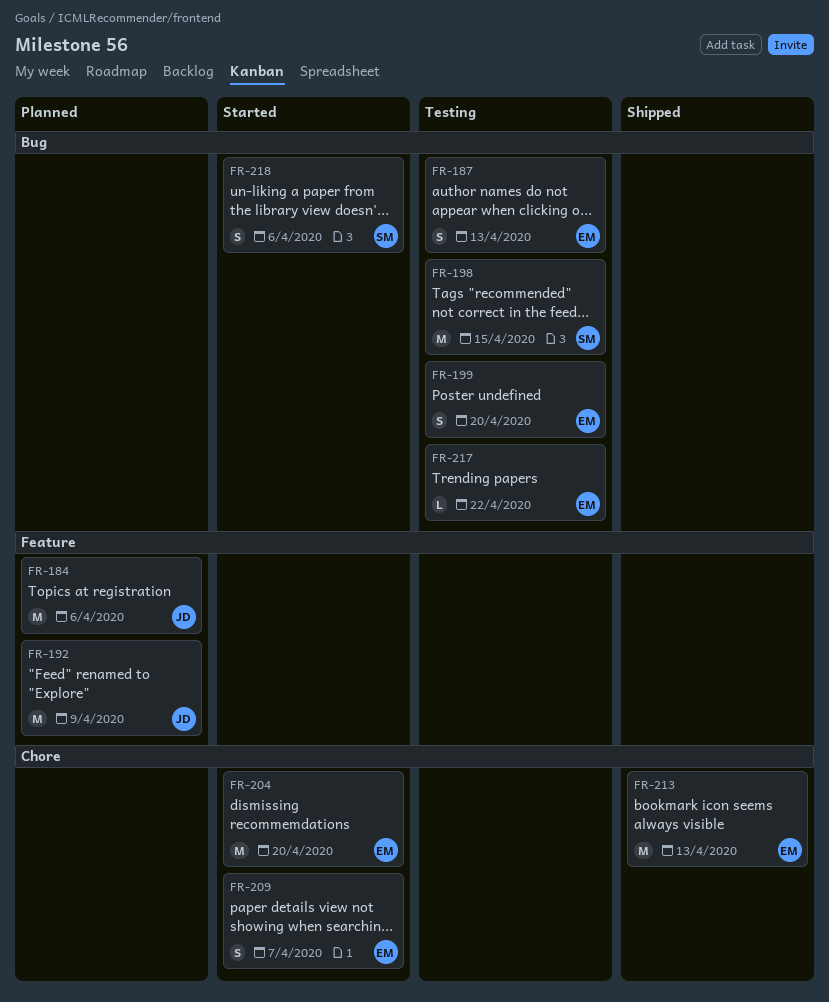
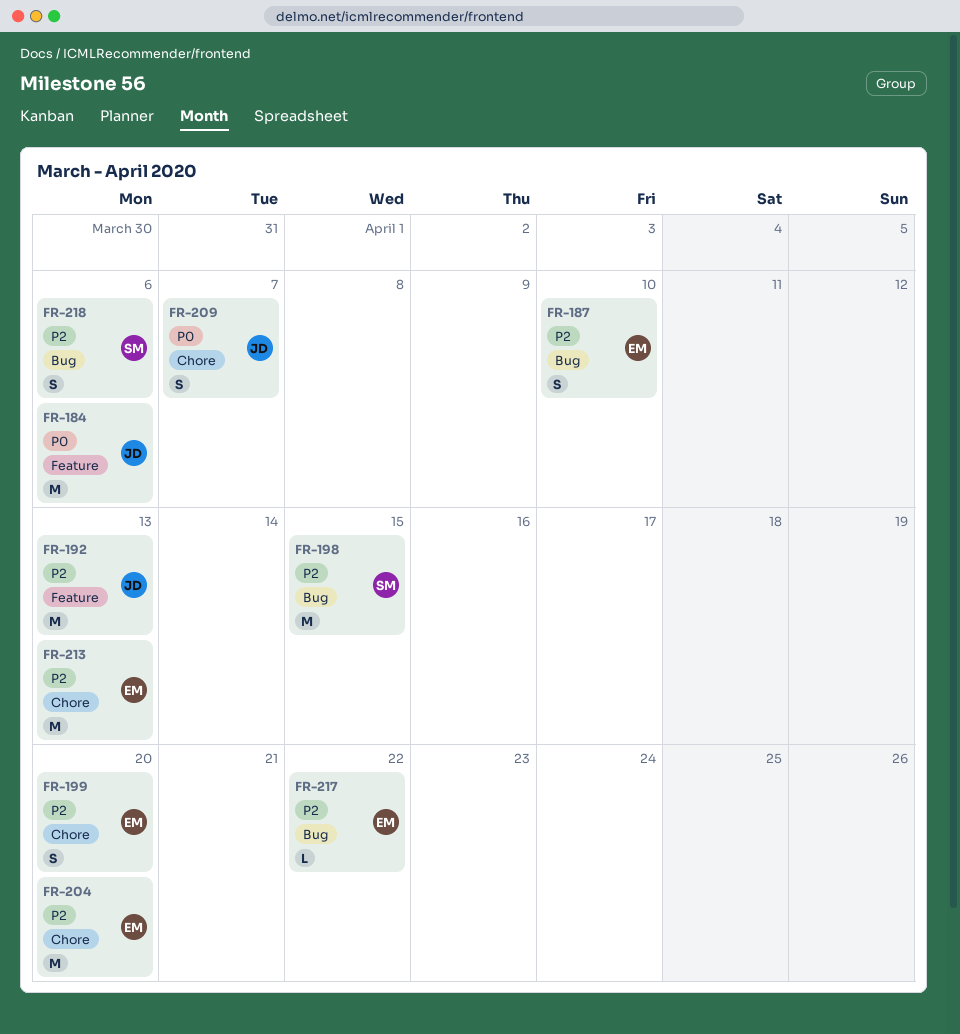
FR-187, due: Apr 13 -> Apr 10
FR-192, due: Apr 9 -> Apr 13
FR-199, label: Bug -> Chore
FR-209, owner: EM -> JD

